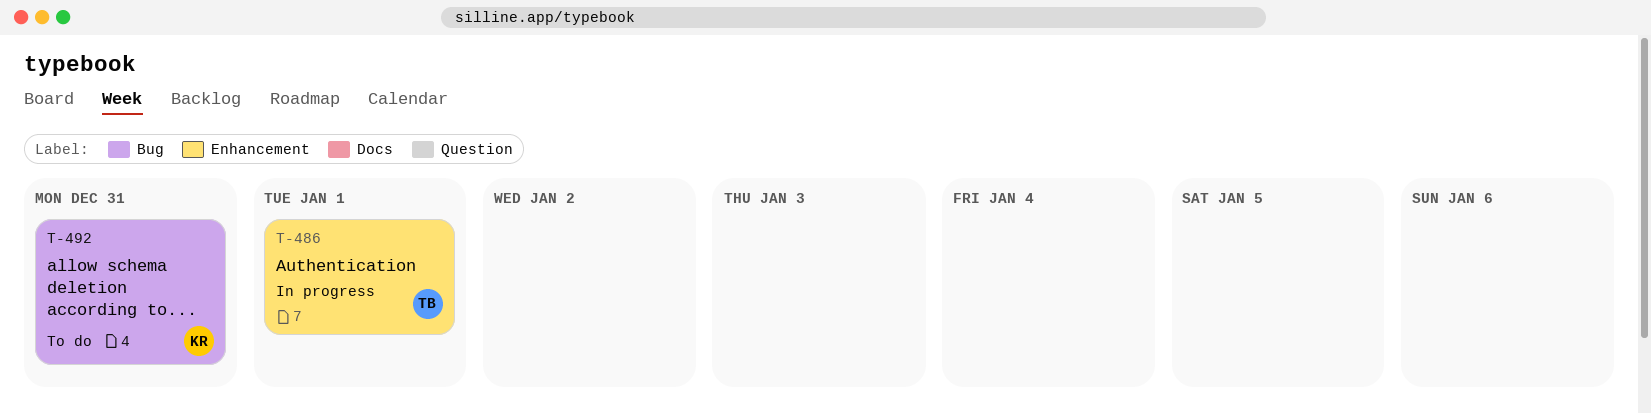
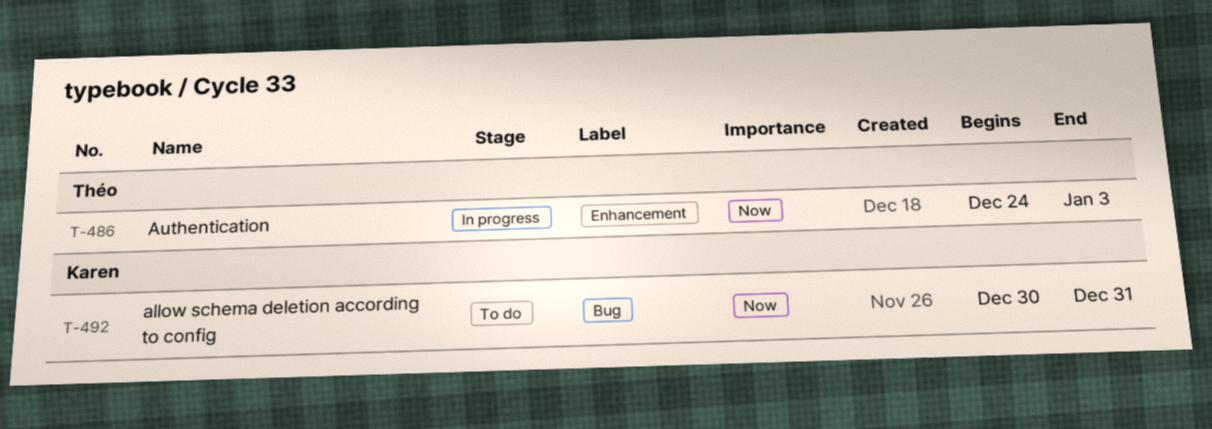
T-486, due: Jan 1 -> Jan 3

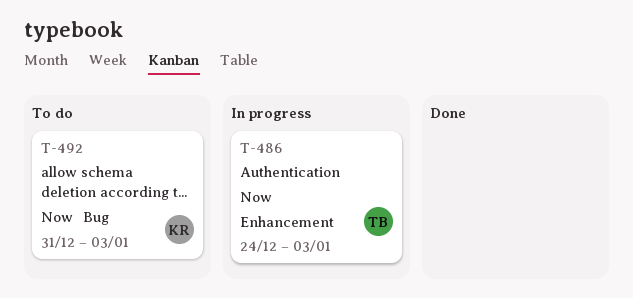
T-492, start: Dec 30 -> Dec 31
T-492, due: Dec 31 -> Jan 3

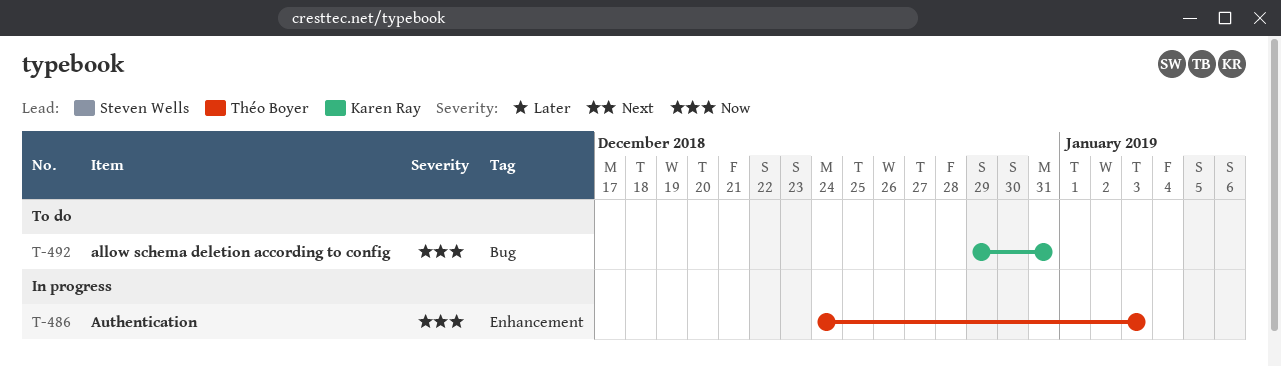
T-492, start: Dec 31 -> Dec 29
T-492, due: Jan 3 -> Dec 31

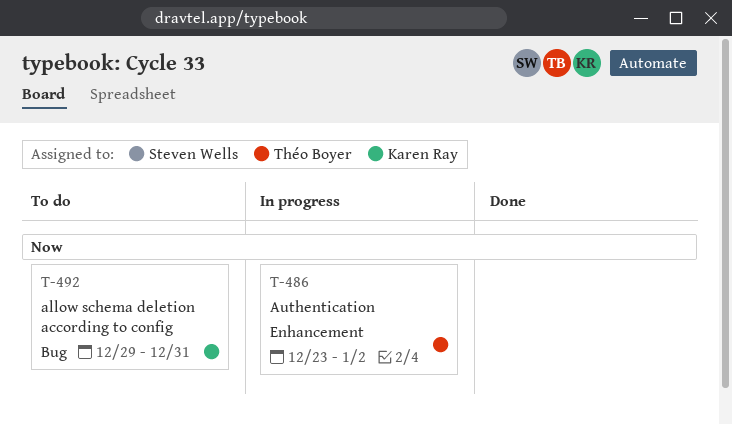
T-486, start: Dec 24 -> Dec 23
T-486, due: Jan 3 -> Jan 2

